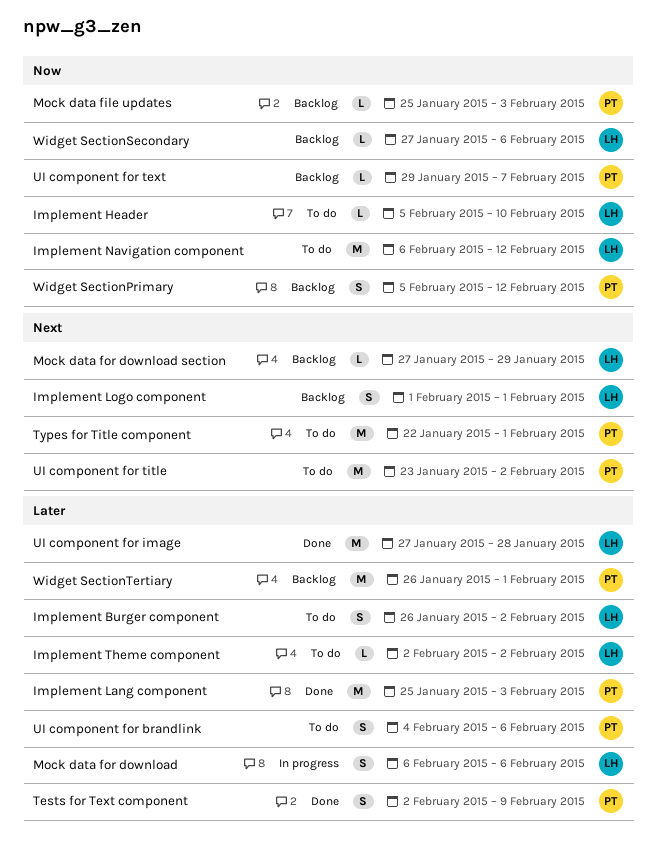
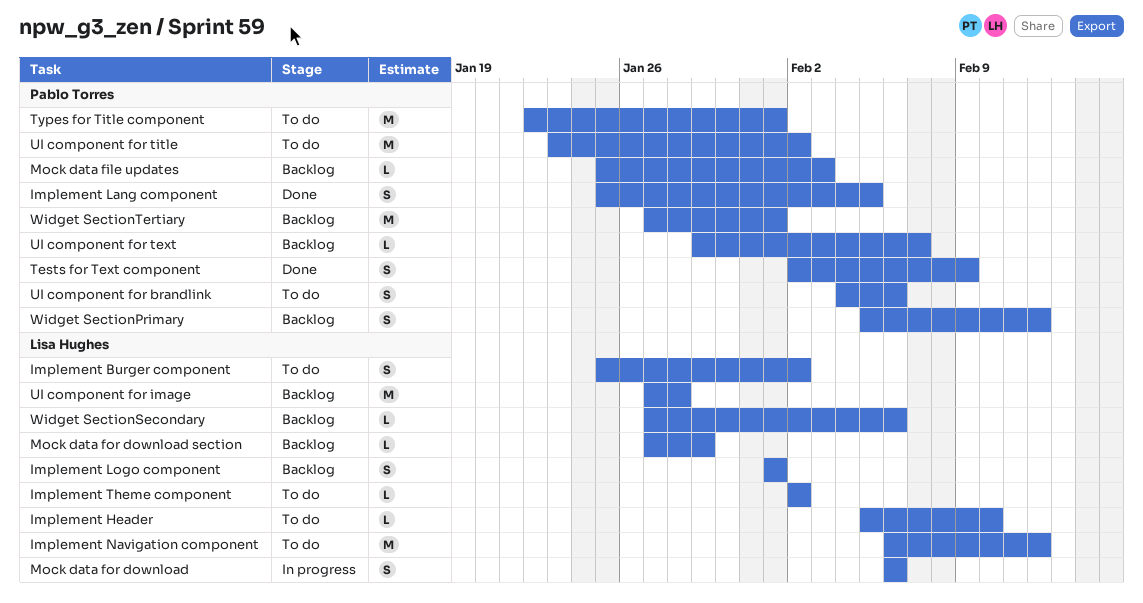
Implement Burger component, start: Jan 26 -> Jan 25
Implement Lang component, estimate: M -> S
Implement Lang component, due: Feb 3 -> Feb 5
UI component for image, status: Done -> Backlog
Widget SectionTertiary, start: Jan 26 -> Jan 27

